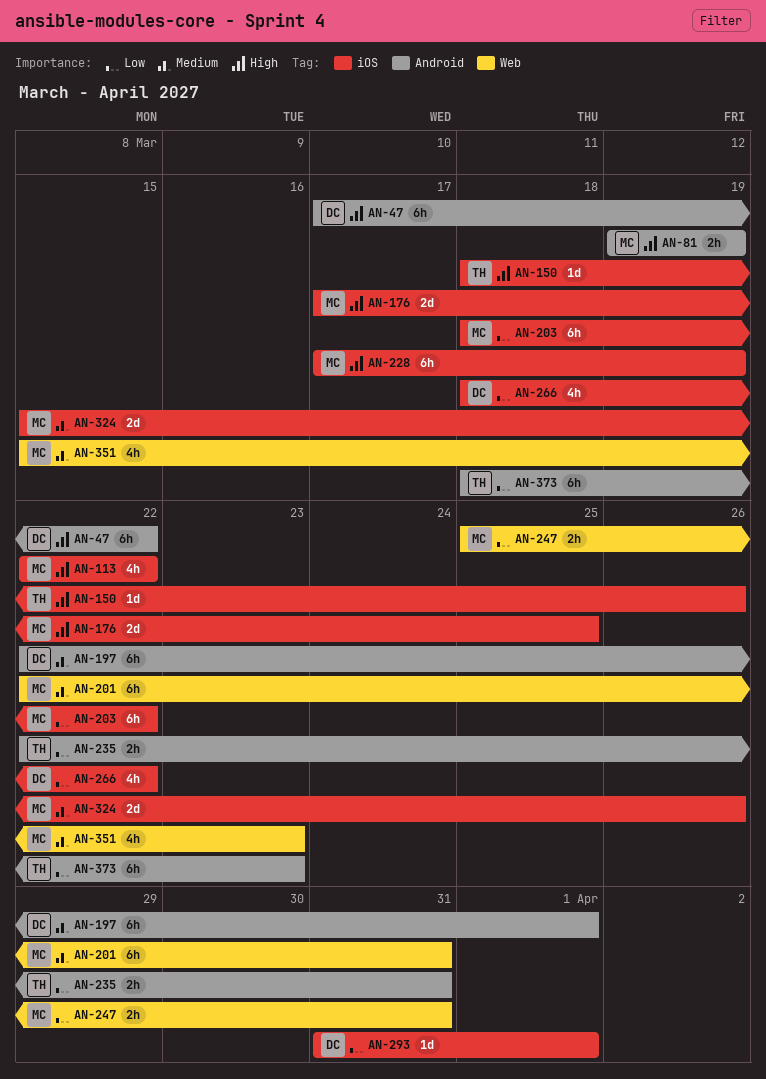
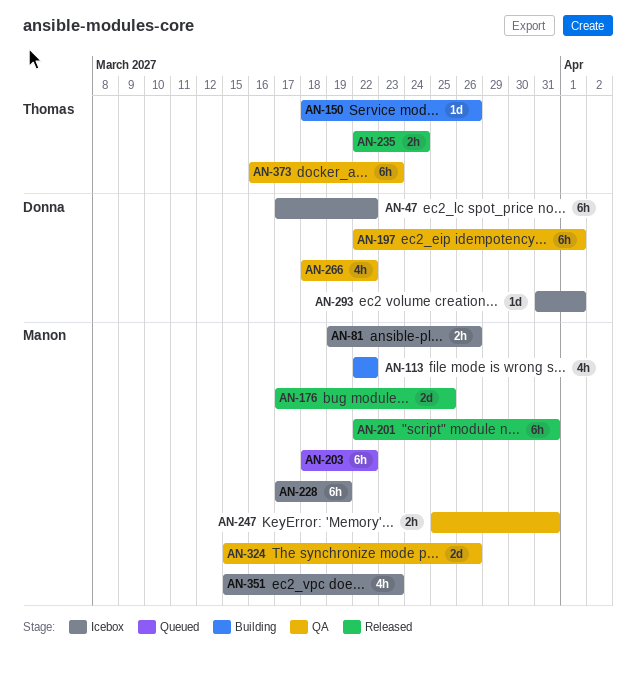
AN-81, due: Mar 19 -> Mar 26
AN-235, due: Mar 31 -> Mar 24
AN-373, start: Mar 18 -> Mar 16

